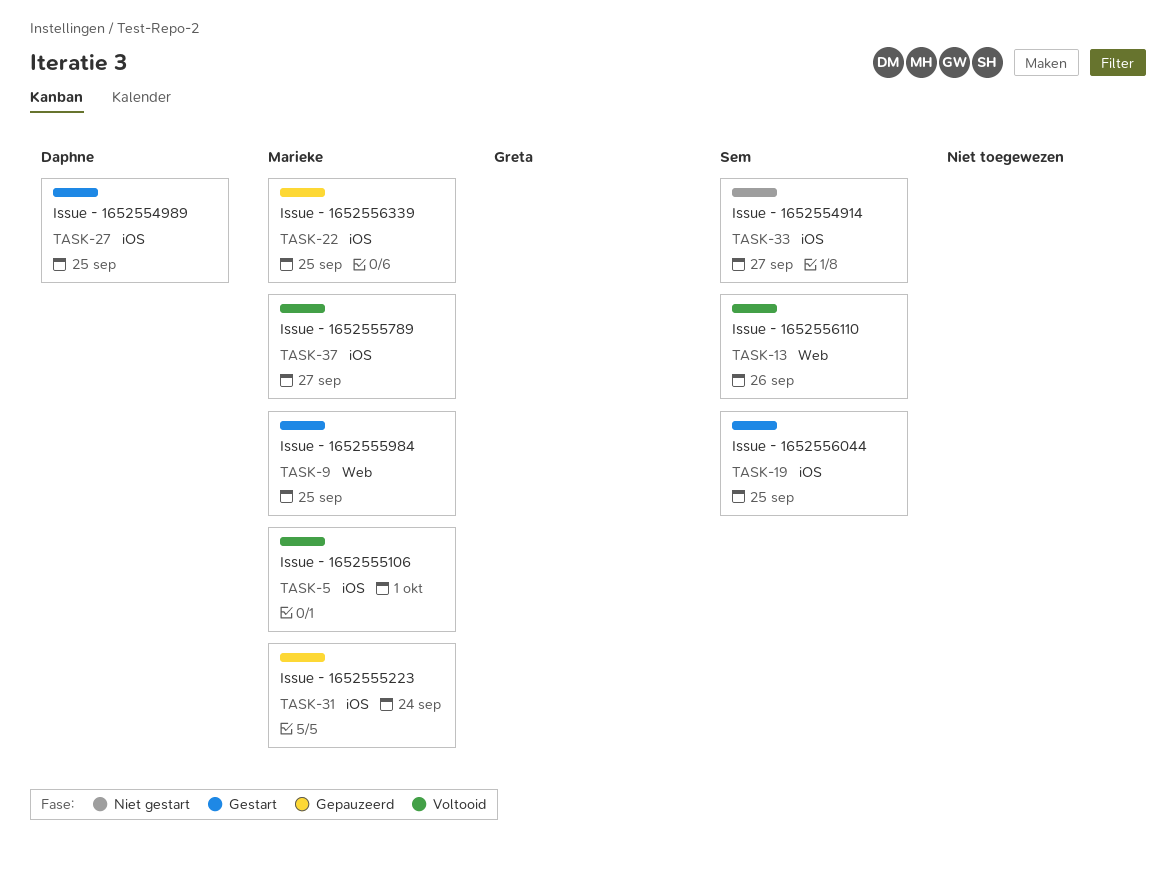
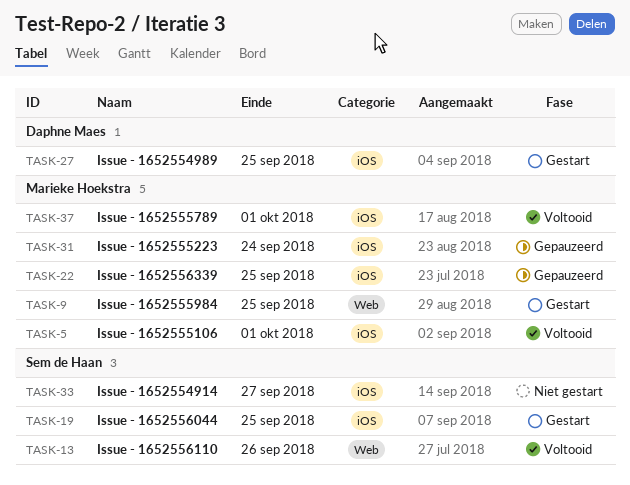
TASK-37, due: Sep 27 -> Oct 1

